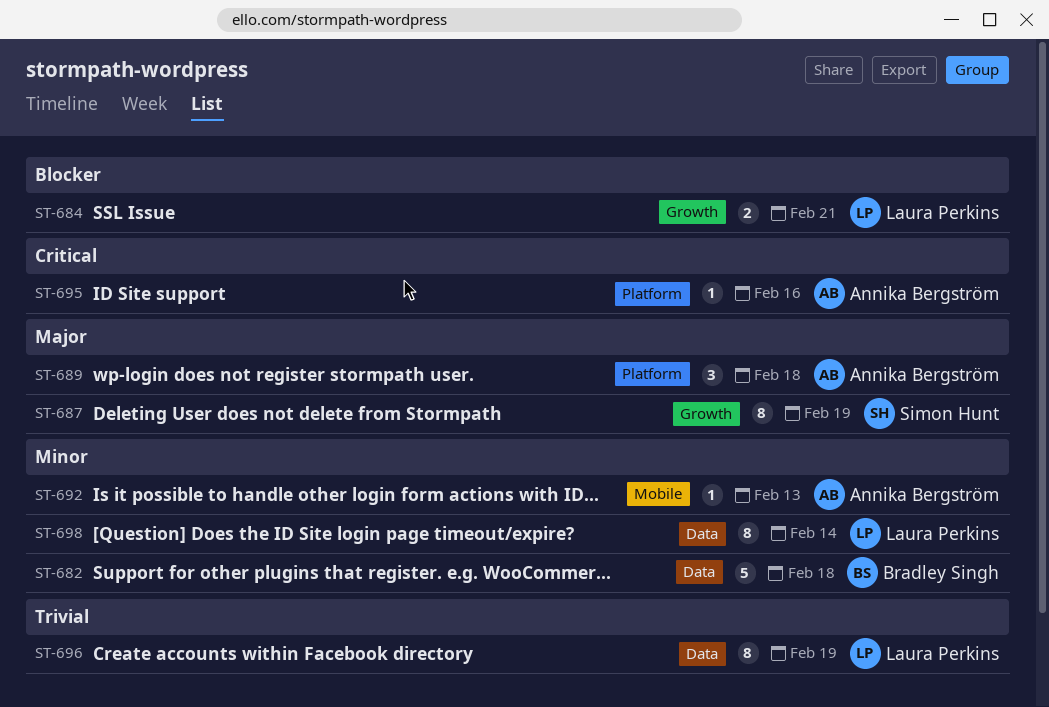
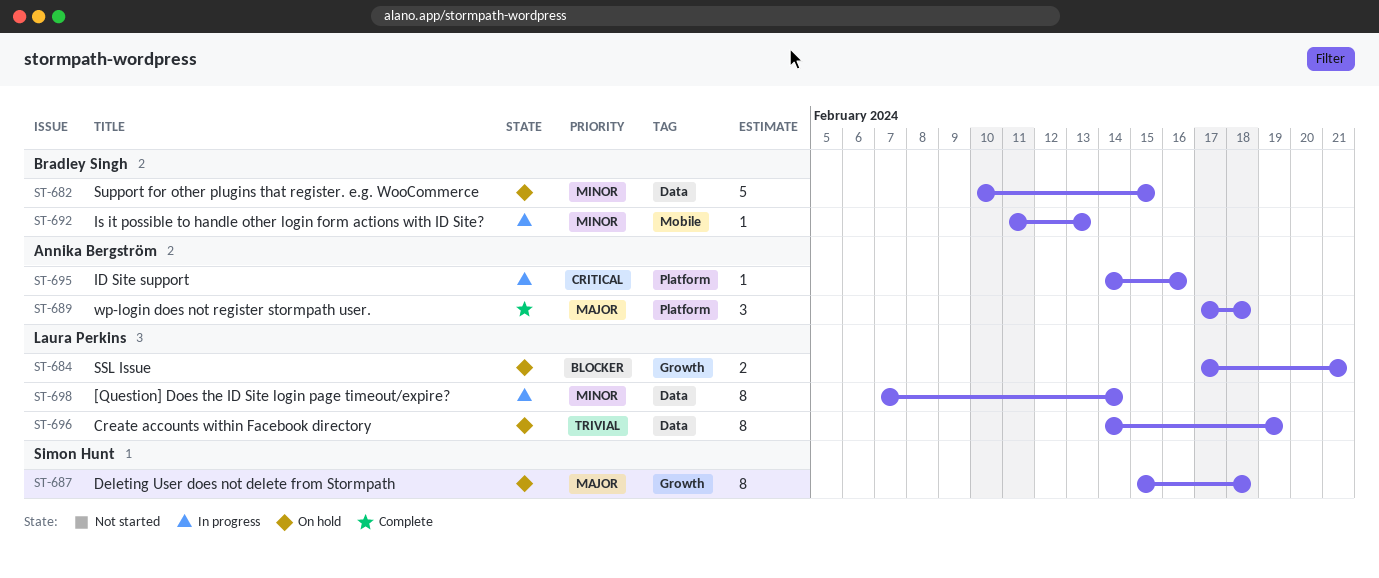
ST-682, due: Feb 18 -> Feb 15
ST-687, due: Feb 19 -> Feb 18
ST-692, owner: Annika Bergström -> Bradley Singh

